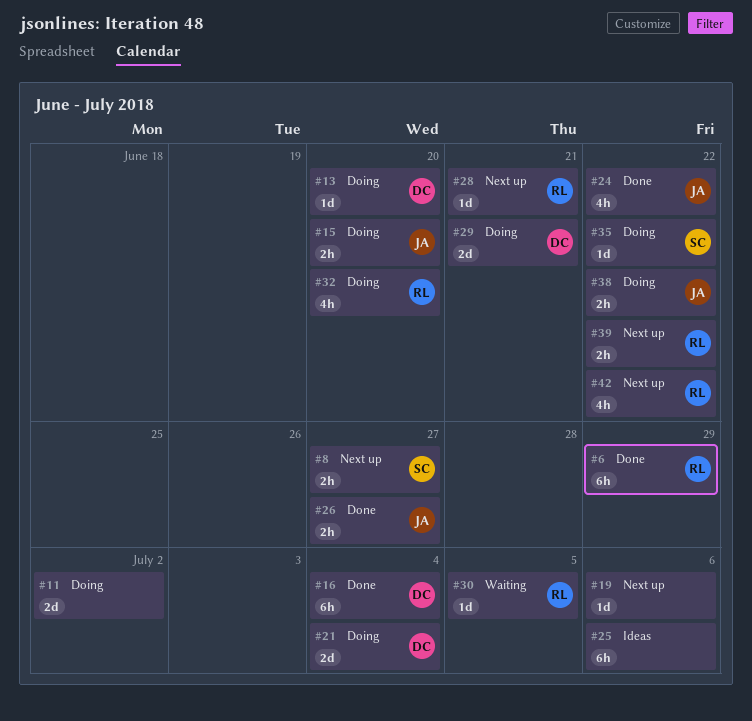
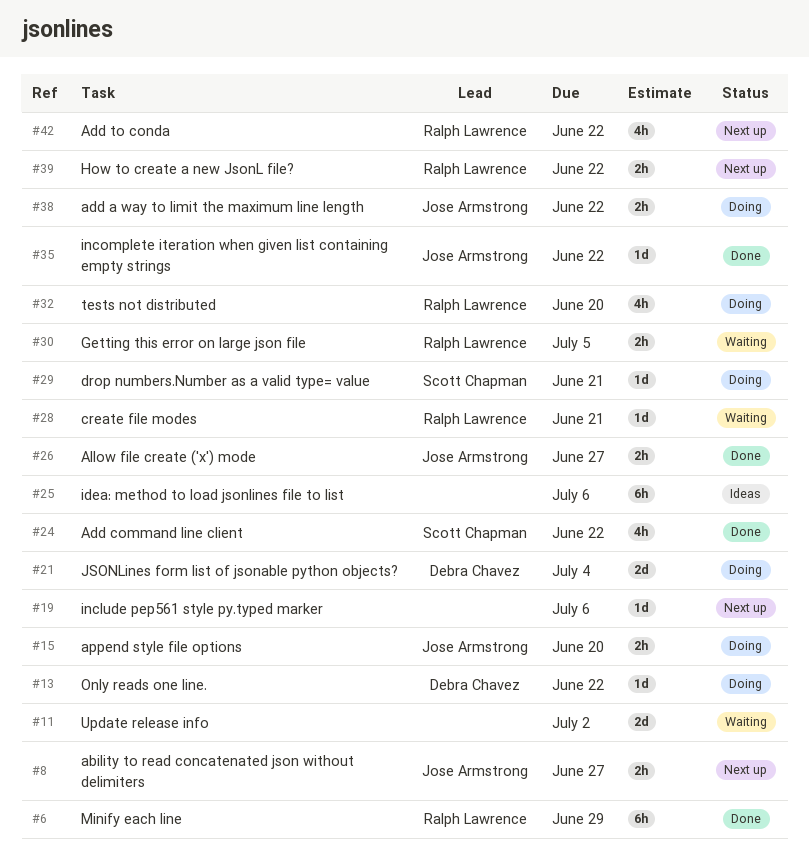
#8, owner: Scott Chapman -> Jose Armstrong
#11, status: Doing -> Waiting
#13, due: Jun 20 -> Jun 22
#16: present -> none
#24, owner: Jose Armstrong -> Scott Chapman
#28, status: Next up -> Waiting
#29, owner: Debra Chavez -> Scott Chapman
#29, estimate: 2d -> 1d
#30, estimate: 1d -> 2h
#35, status: Doing -> Done
#35, owner: Scott Chapman -> Jose Armstrong

